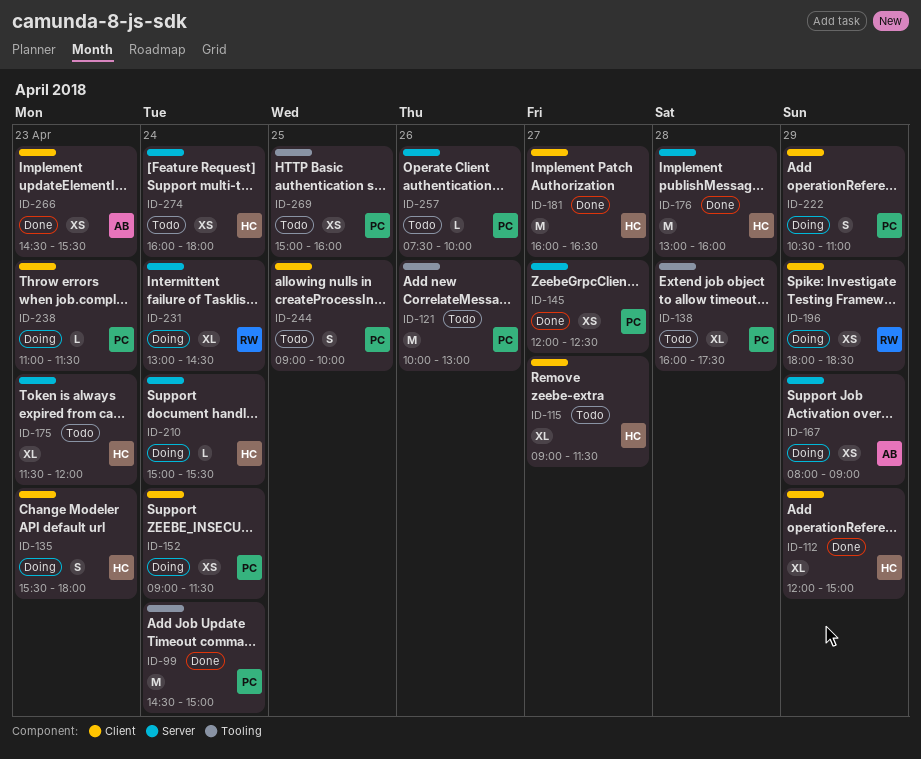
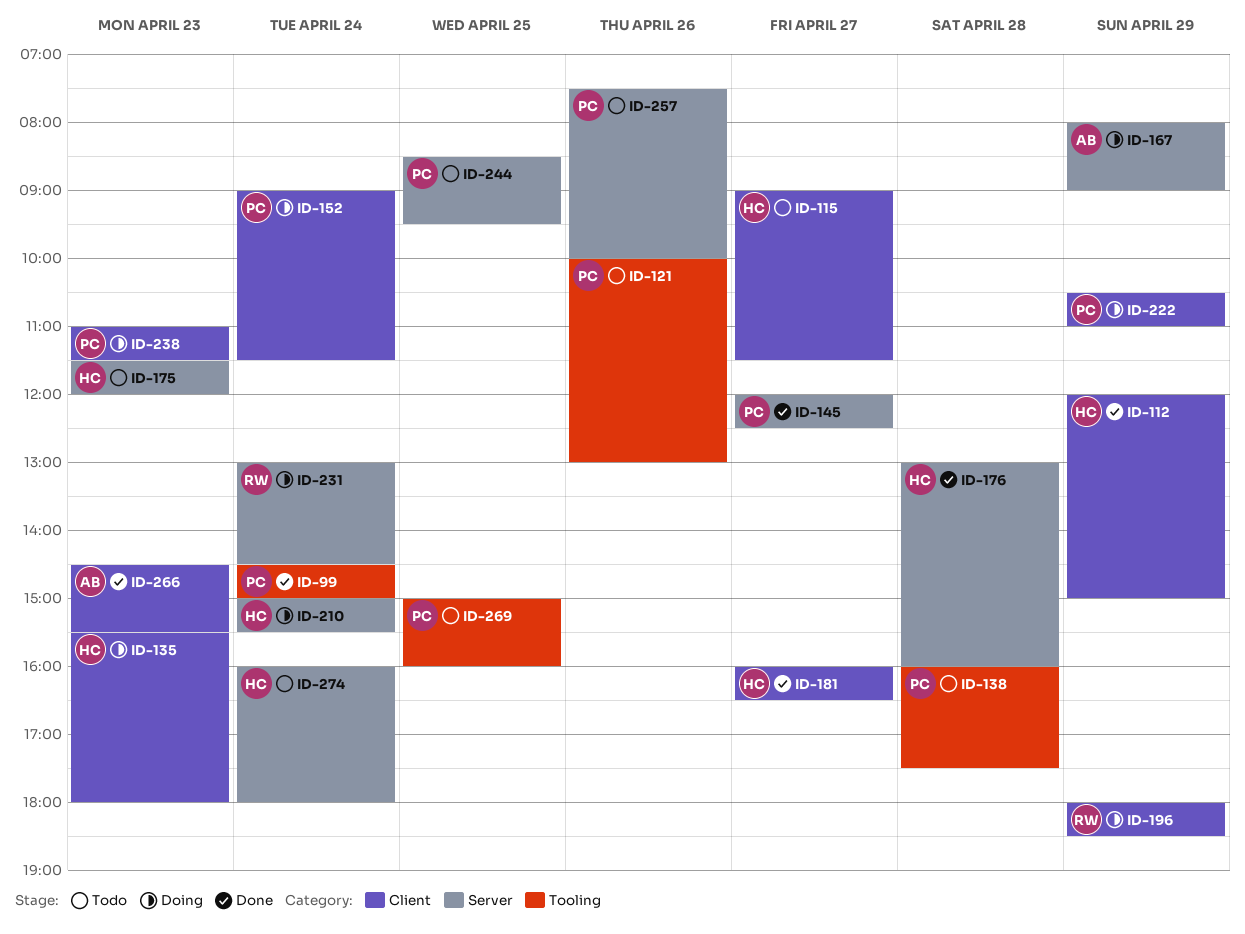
ID-244, label: Client -> Server
ID-244, begins: 09:00 -> 08:30
ID-244, ends: 10:00 -> 09:30

